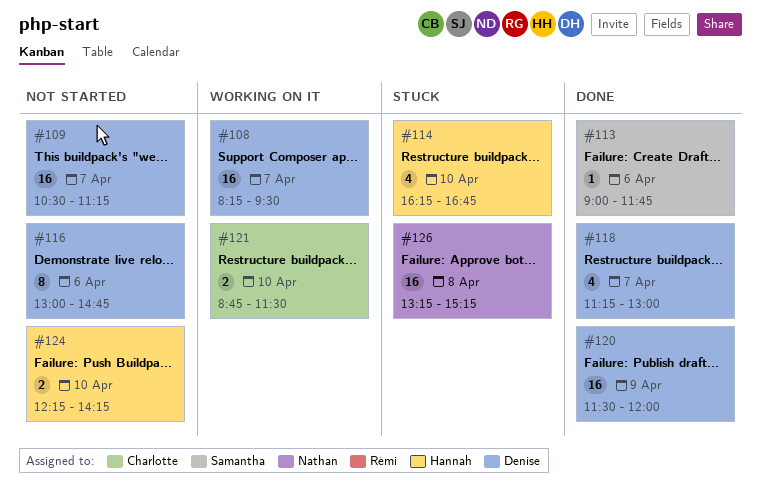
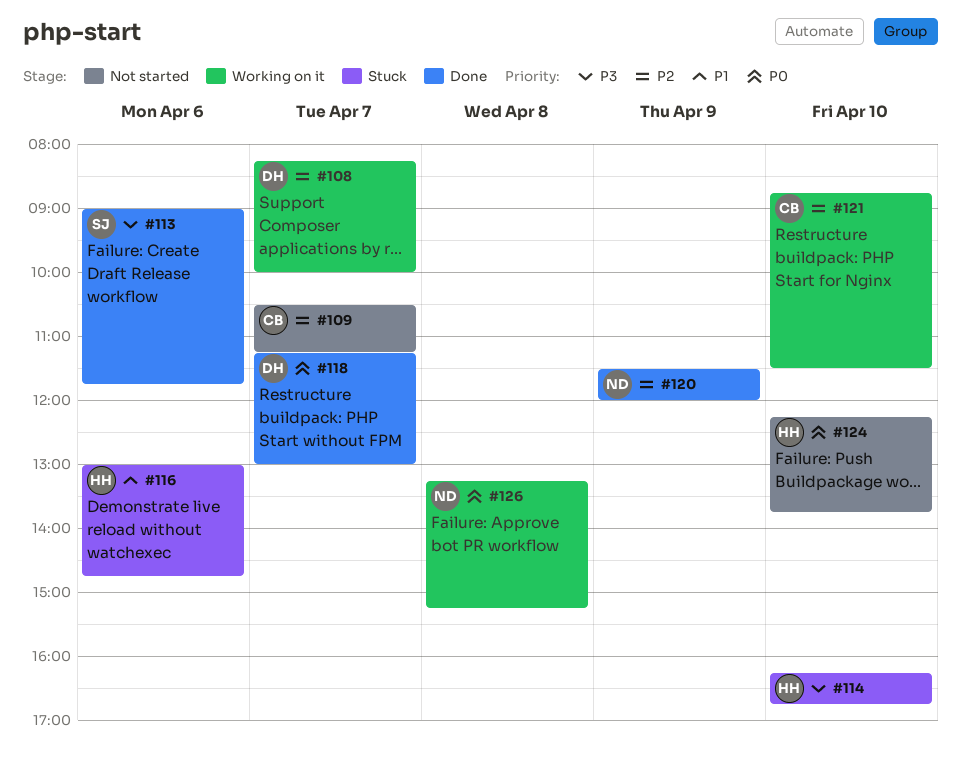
#108, ends: 09:30 -> 10:00
#109, owner: Denise -> Charlotte
#116, status: Not started -> Stuck
#116, owner: Denise -> Hannah
#120, owner: Denise -> Nathan
#124, ends: 14:15 -> 13:45
#126, status: Stuck -> Working on it

